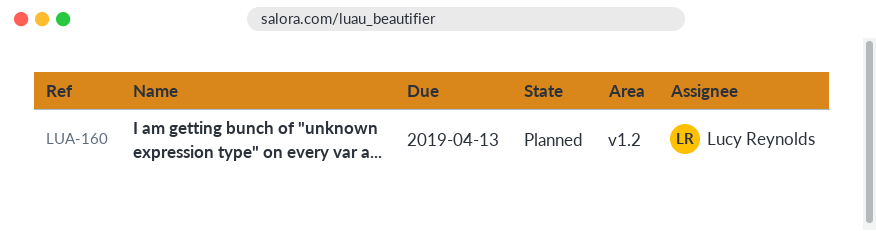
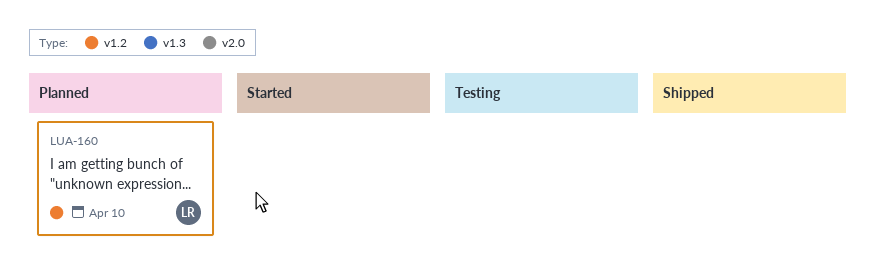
LUA-160, due: Apr 13 -> Apr 10

